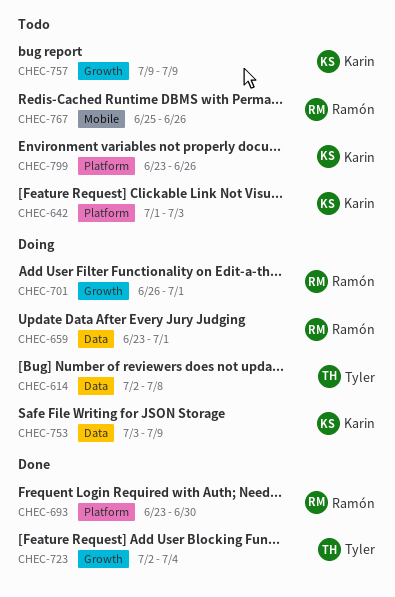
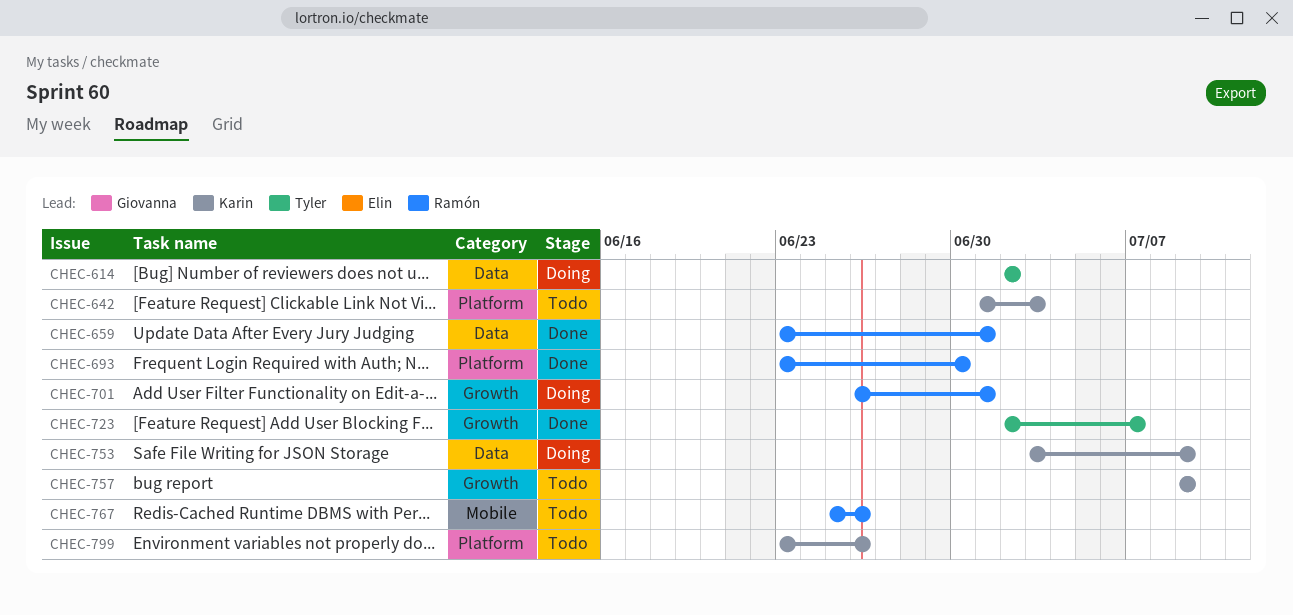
CHEC-614, due: Jul 8 -> Jul 2
CHEC-659, status: Doing -> Done
CHEC-723, due: Jul 4 -> Jul 7

